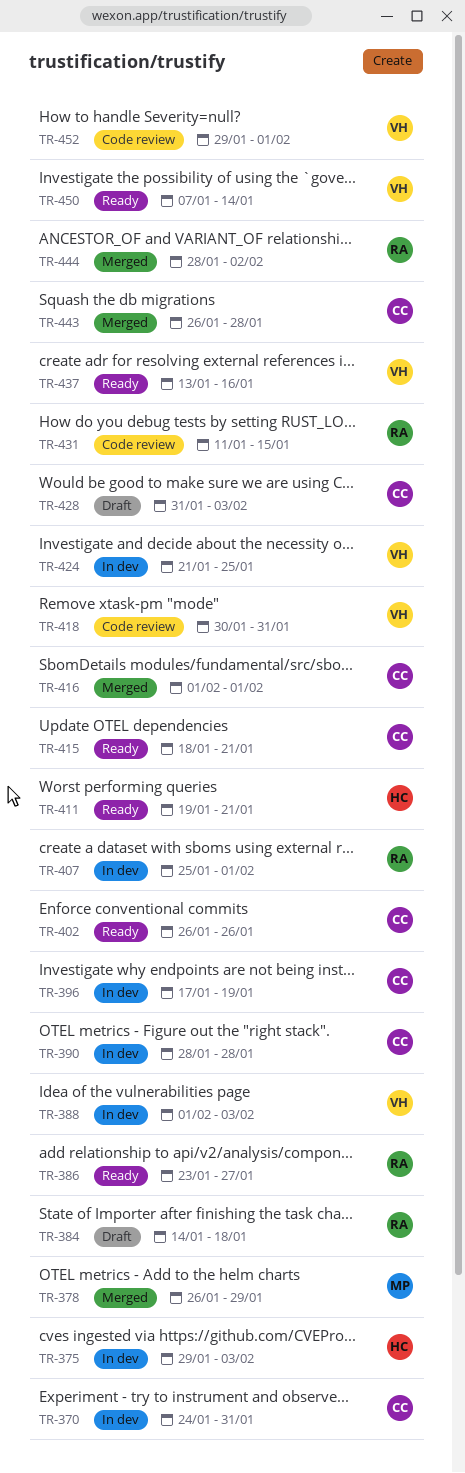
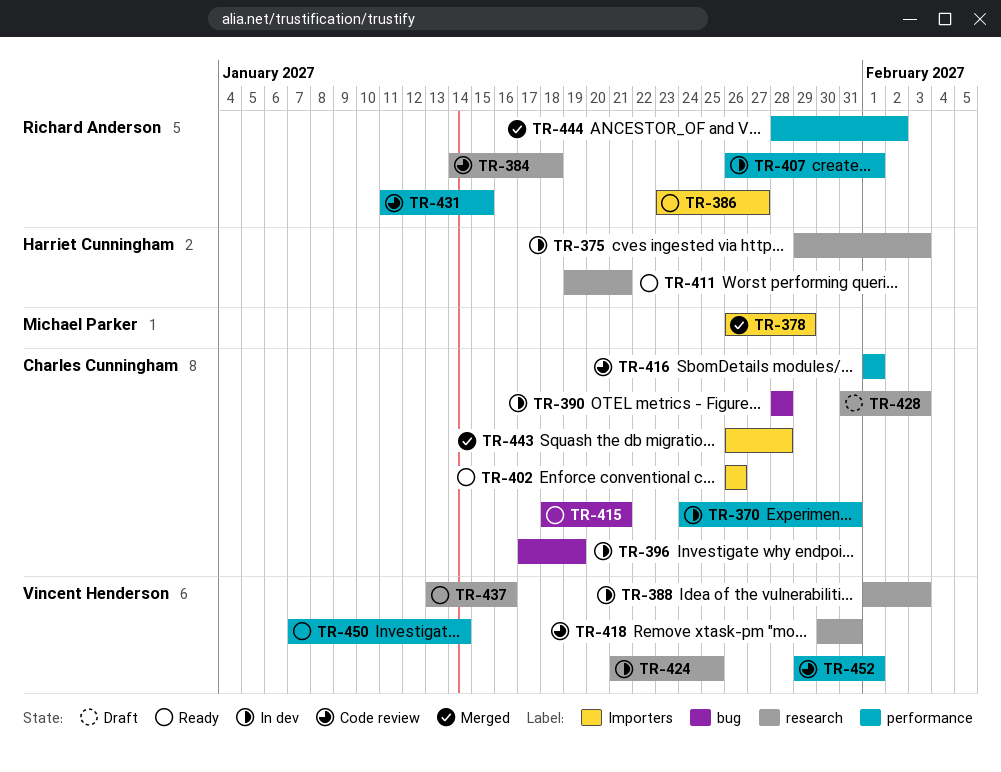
TR-384, status: Draft -> Code review
TR-407, start: Jan 25 -> Jan 26
TR-416, status: Merged -> Code review

